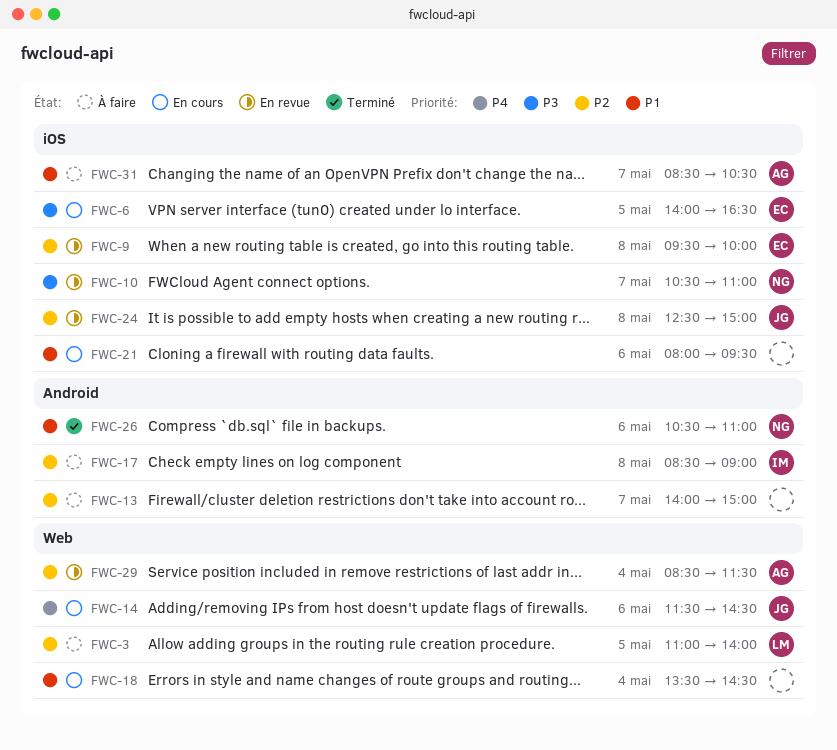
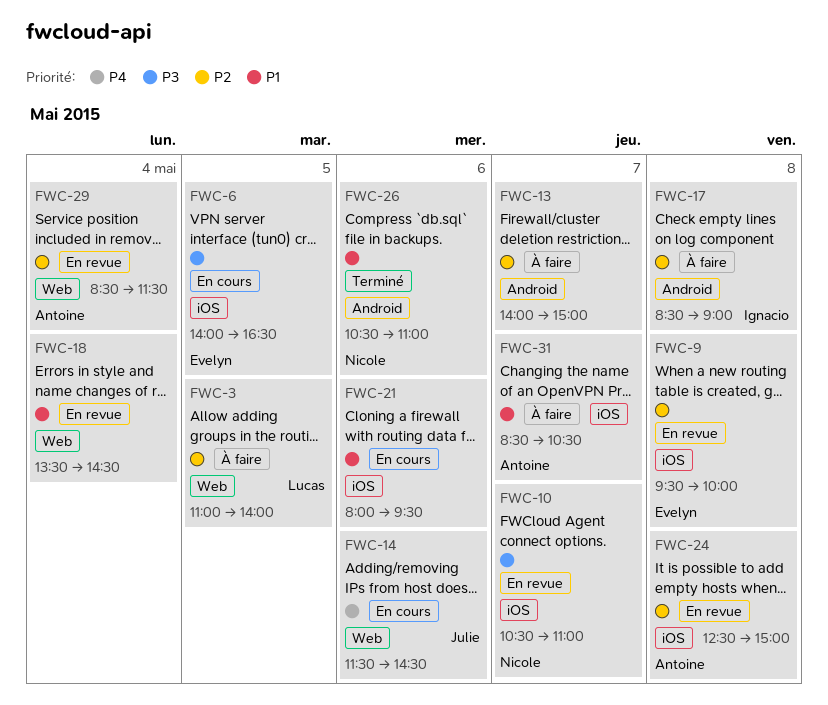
FWC-18, status: En cours -> En revue
FWC-24, owner: Julie -> Antoine

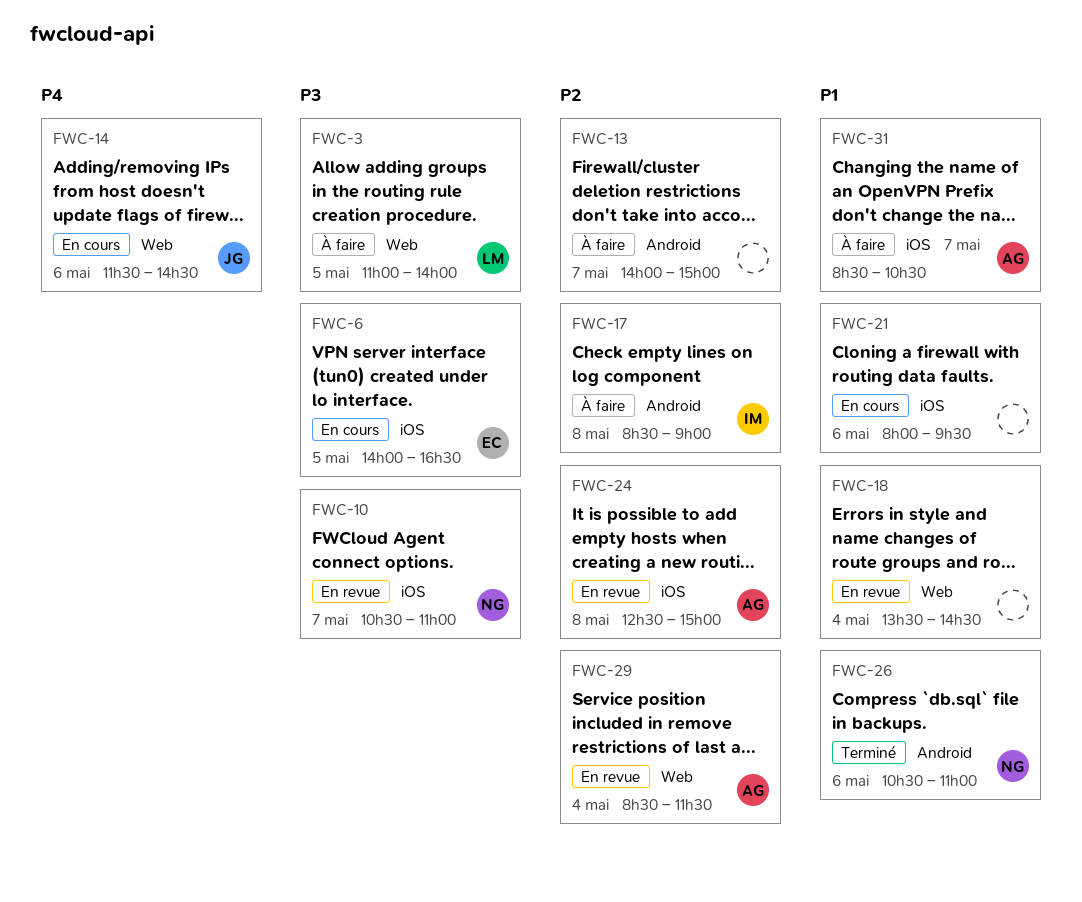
FWC-3, priority: P2 -> P3
FWC-9: present -> none

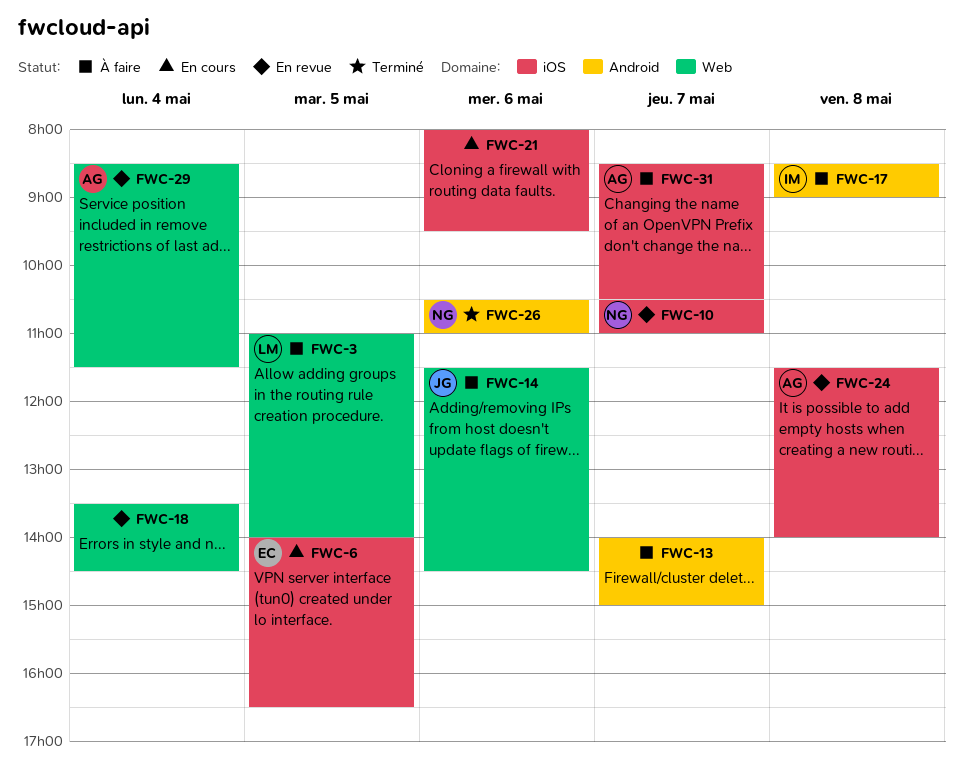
FWC-14, status: En cours -> À faire
FWC-24, begins: 12:30 -> 11:30
FWC-24, ends: 15:00 -> 14:00

